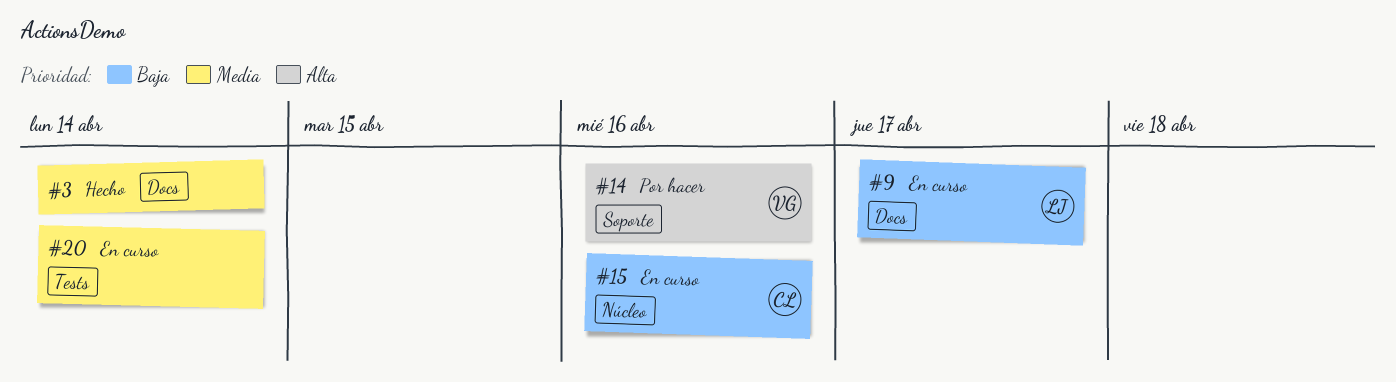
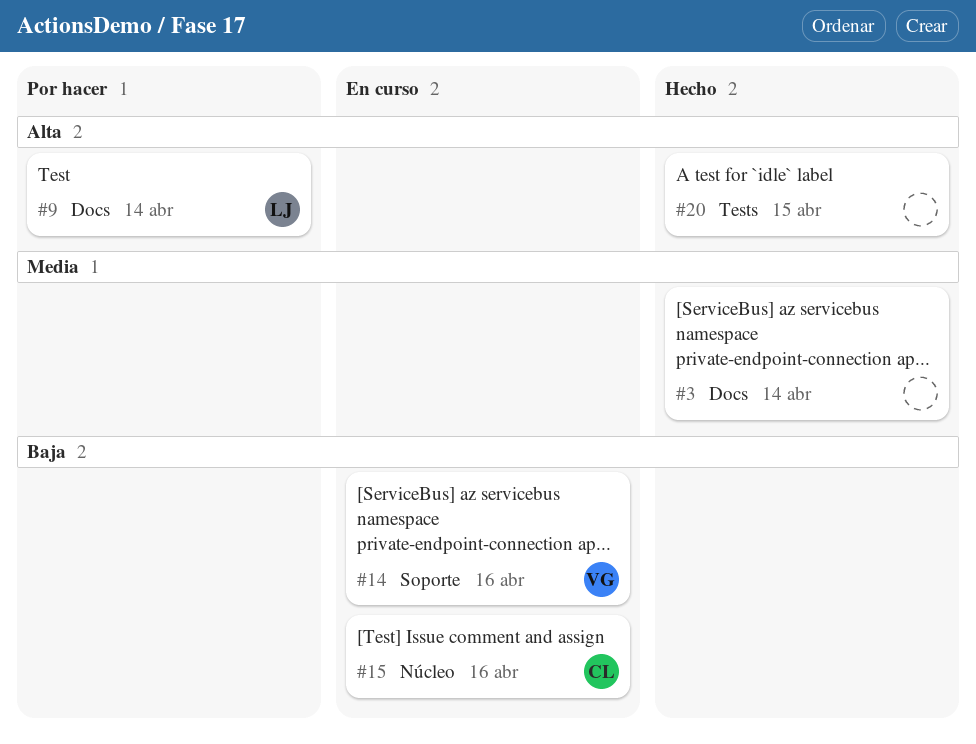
#9, status: En curso -> Por hacer
#9, priority: Baja -> Alta
#9, due: Apr 17 -> Apr 14
#14, status: Por hacer -> En curso
#14, priority: Alta -> Baja
#20, status: En curso -> Hecho
#20, priority: Media -> Alta
#20, due: Apr 14 -> Apr 15

